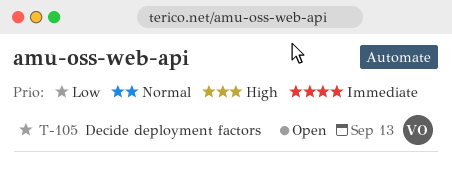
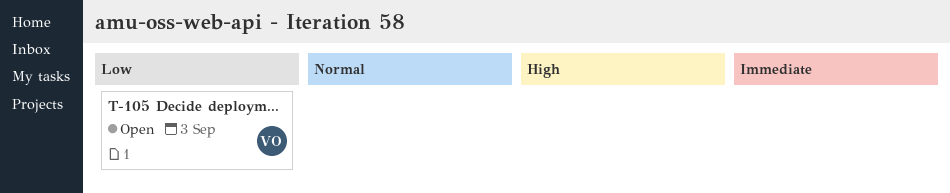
T-105, due: Sep 13 -> Sep 3

